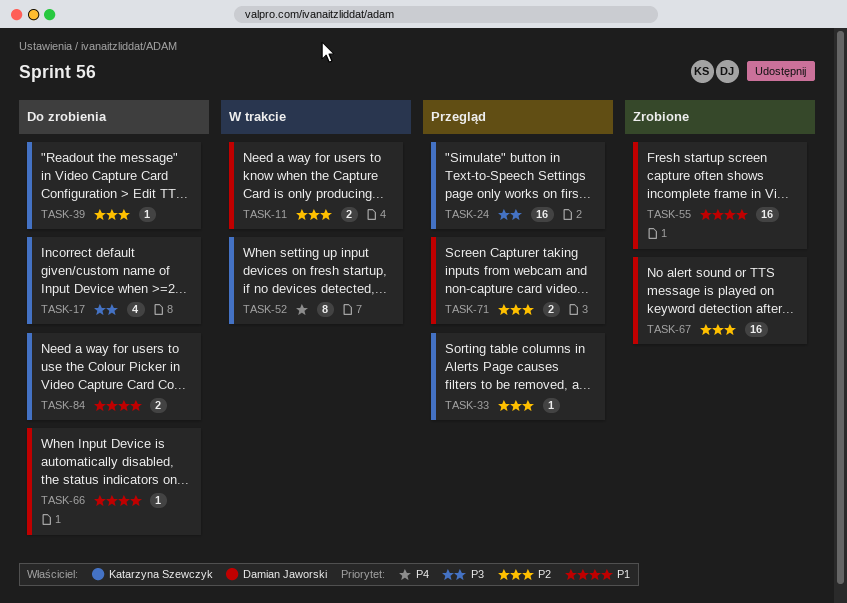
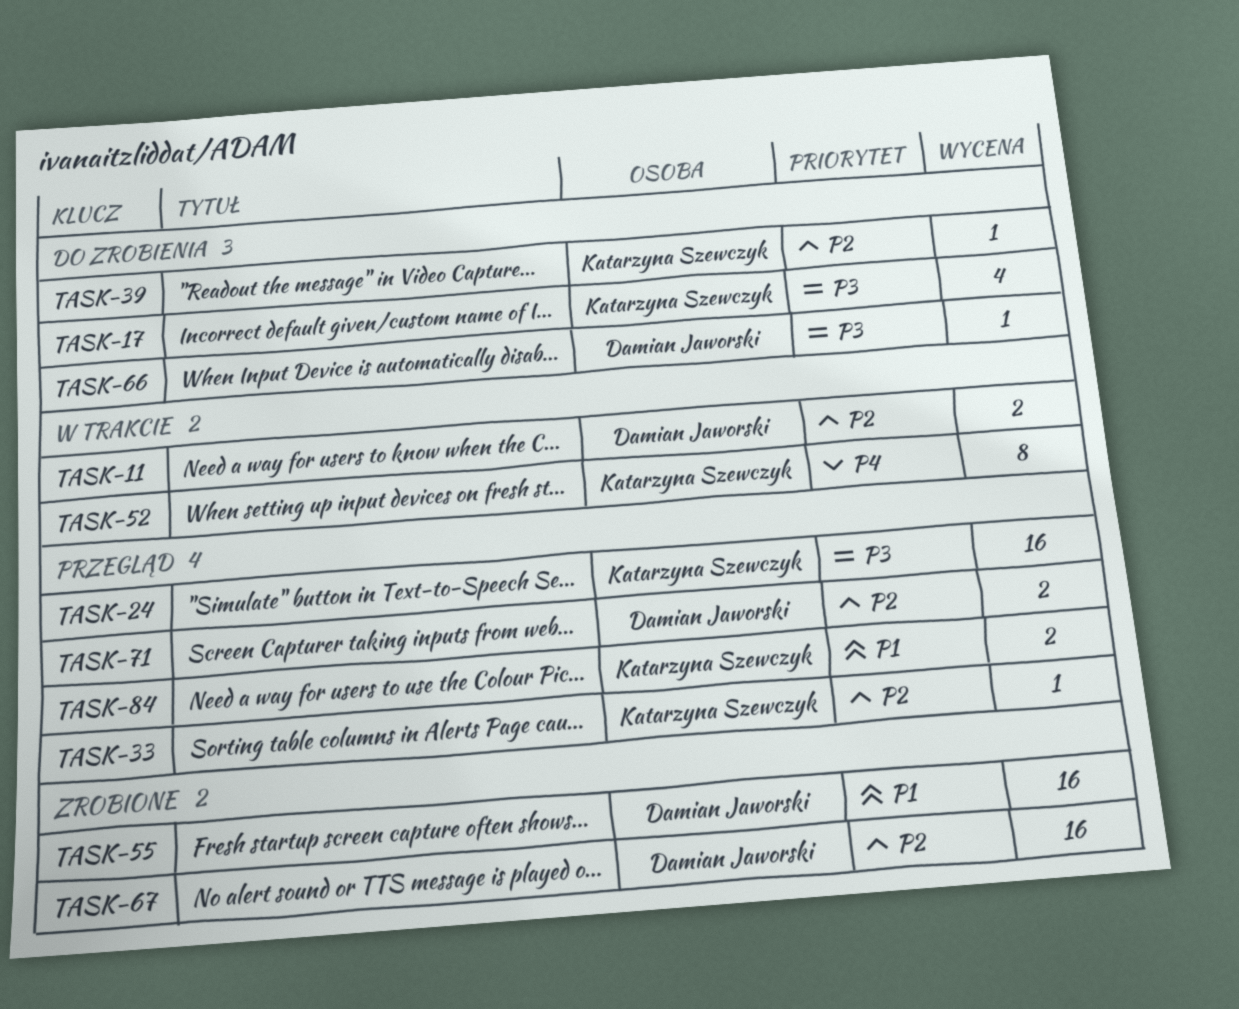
TASK-66, priority: P1 -> P3
TASK-84, status: Do zrobienia -> Przegląd

